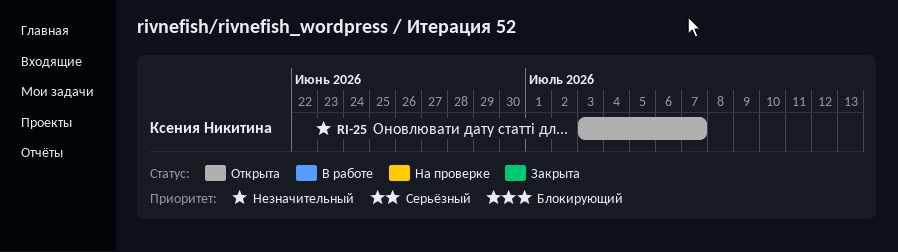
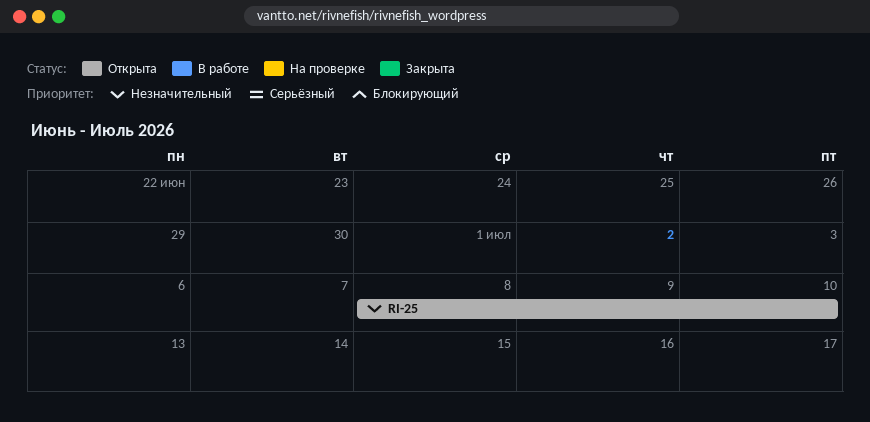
RI-25, start: Jul 3 -> Jul 8
RI-25, due: Jul 7 -> Jul 10

